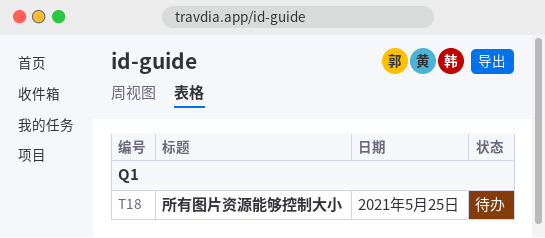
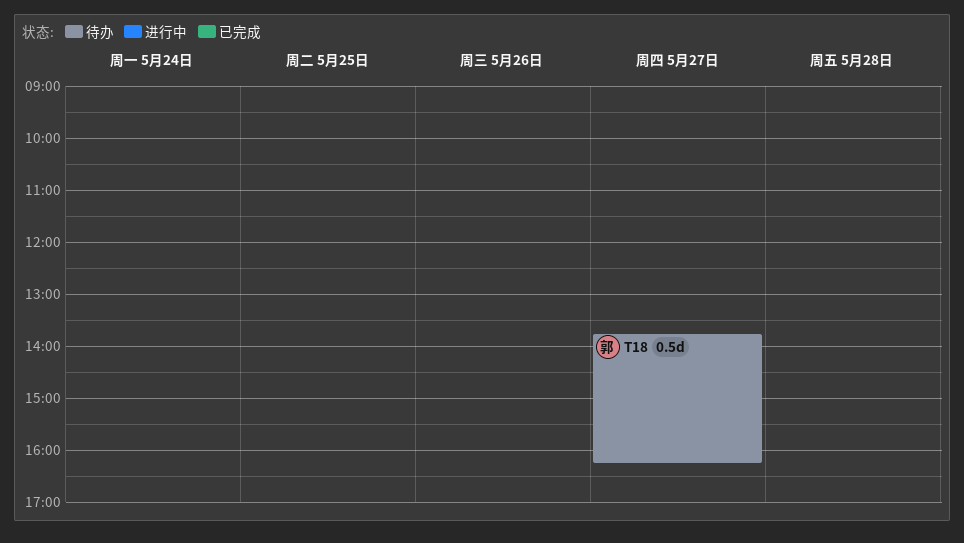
T18, day: May 25 -> May 27

